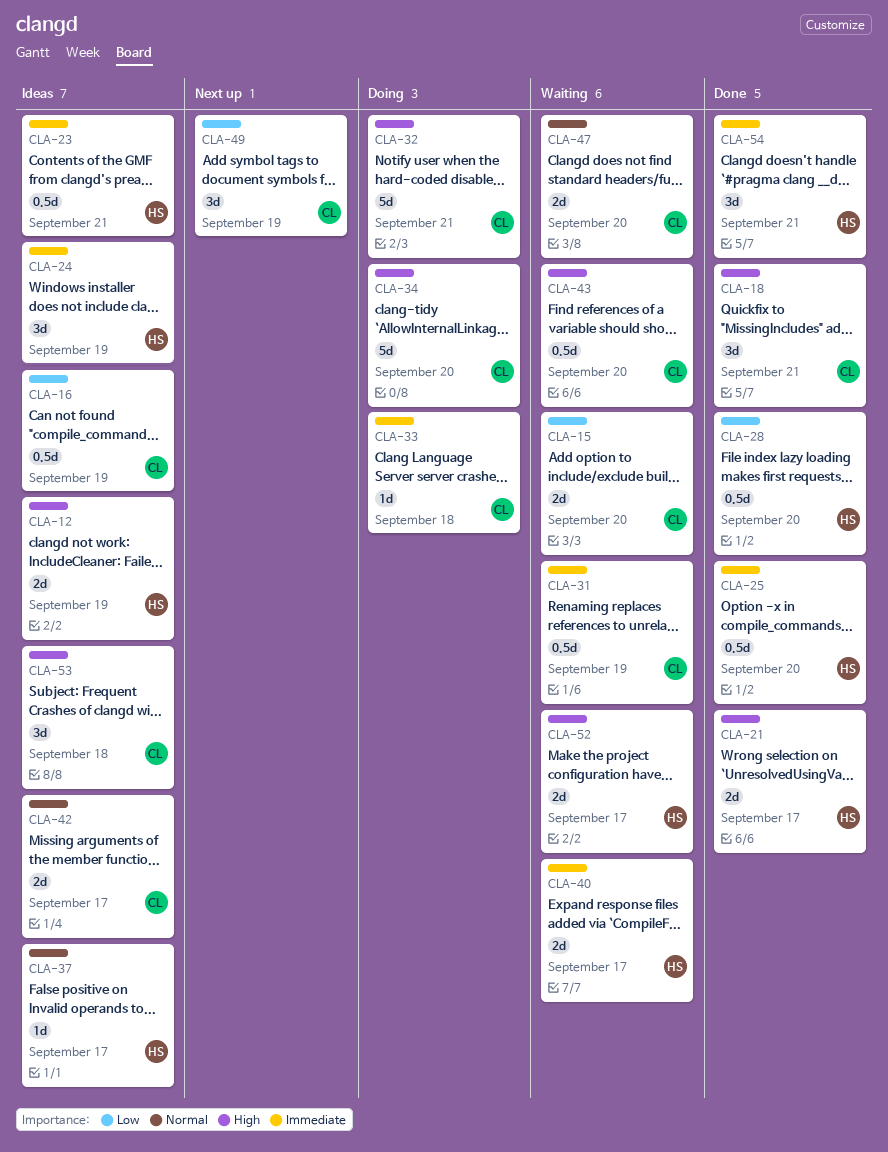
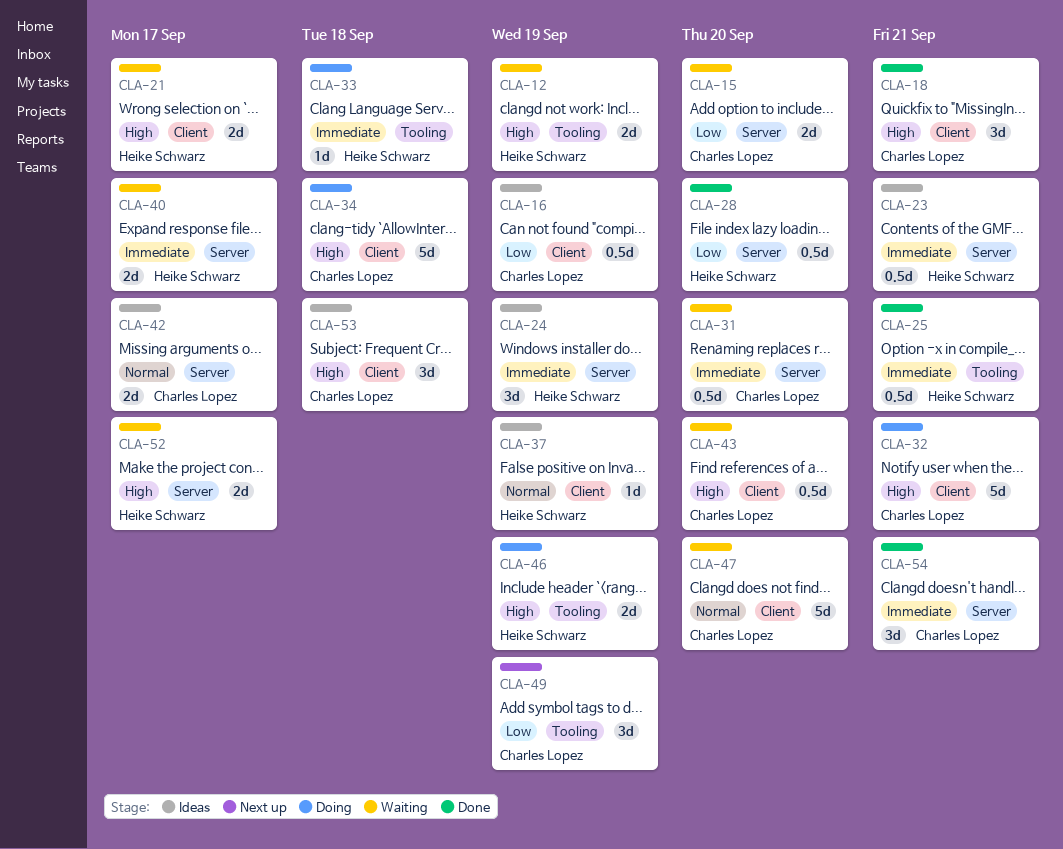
CLA-12, status: Ideas -> Waiting
CLA-21, status: Done -> Waiting
CLA-25, due: Sep 20 -> Sep 21
CLA-31, due: Sep 19 -> Sep 20
CLA-33, owner: Charles Lopez -> Heike Schwarz
CLA-34, due: Sep 20 -> Sep 18
CLA-37, due: Sep 17 -> Sep 19
CLA-46: none -> present
CLA-47, estimate: 2d -> 5d
CLA-54, owner: Heike Schwarz -> Charles Lopez

